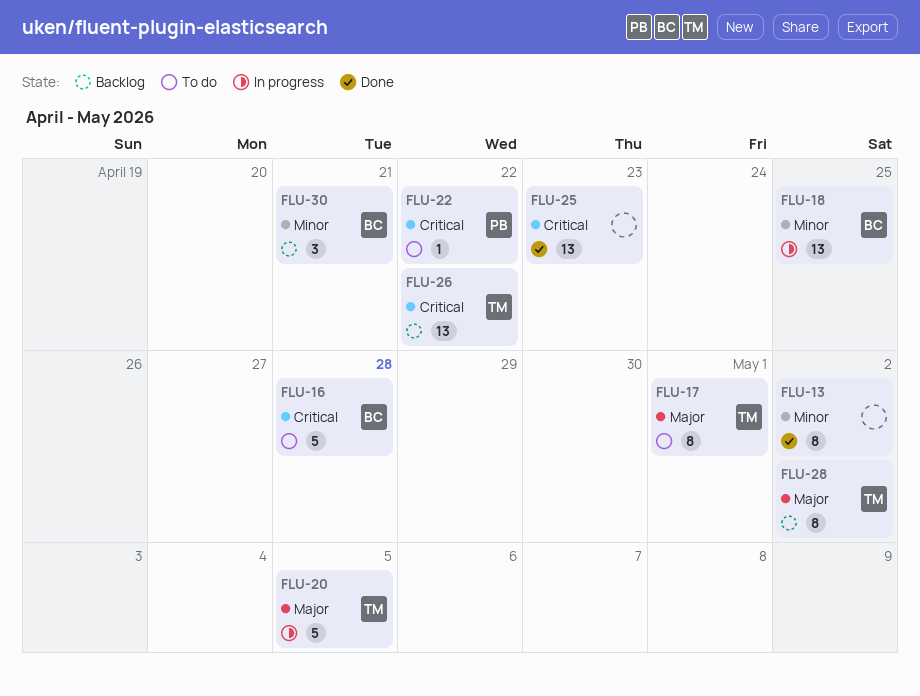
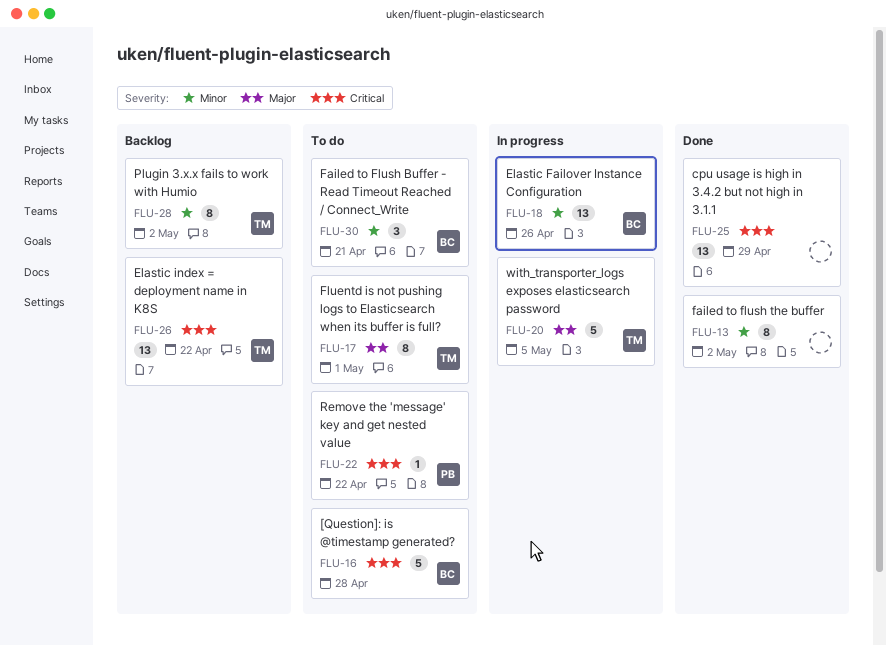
FLU-18, due: Apr 25 -> Apr 26
FLU-25, due: Apr 23 -> Apr 29
FLU-28, priority: Major -> Minor
FLU-30, status: Backlog -> To do

